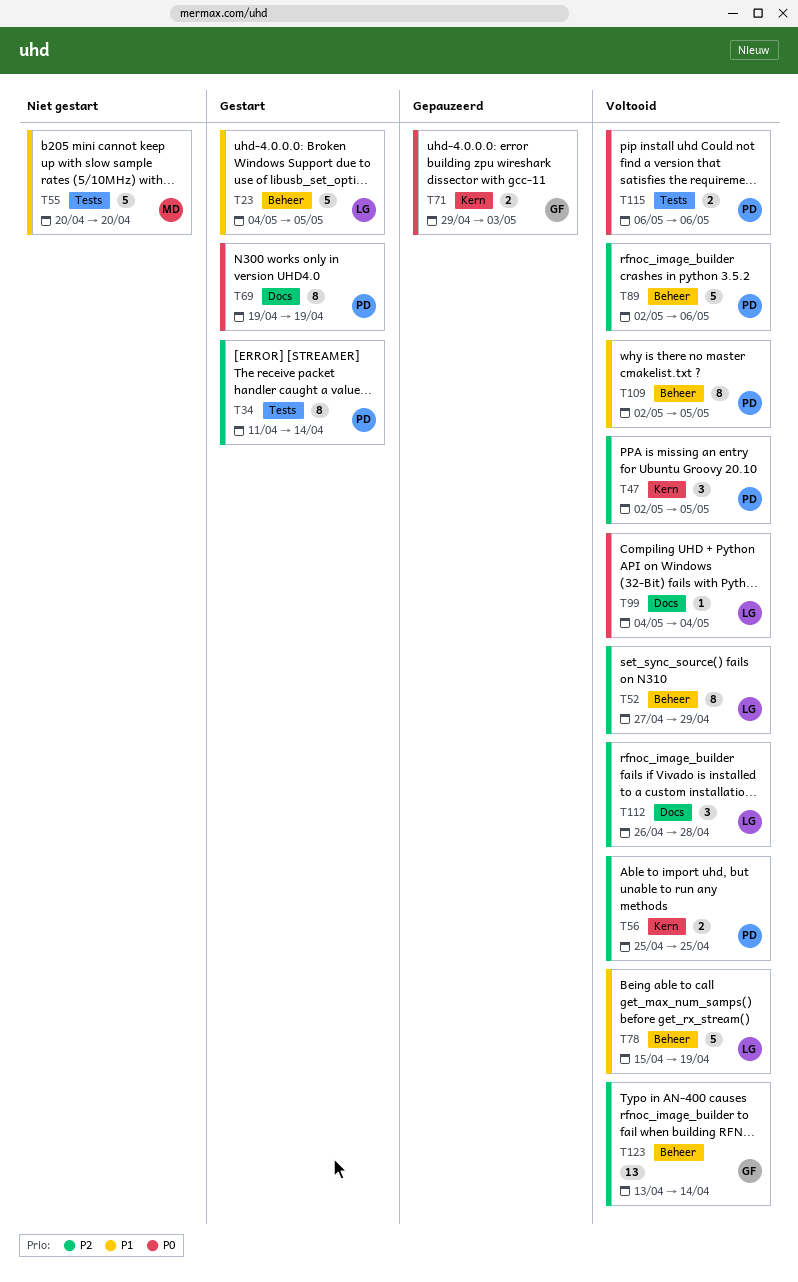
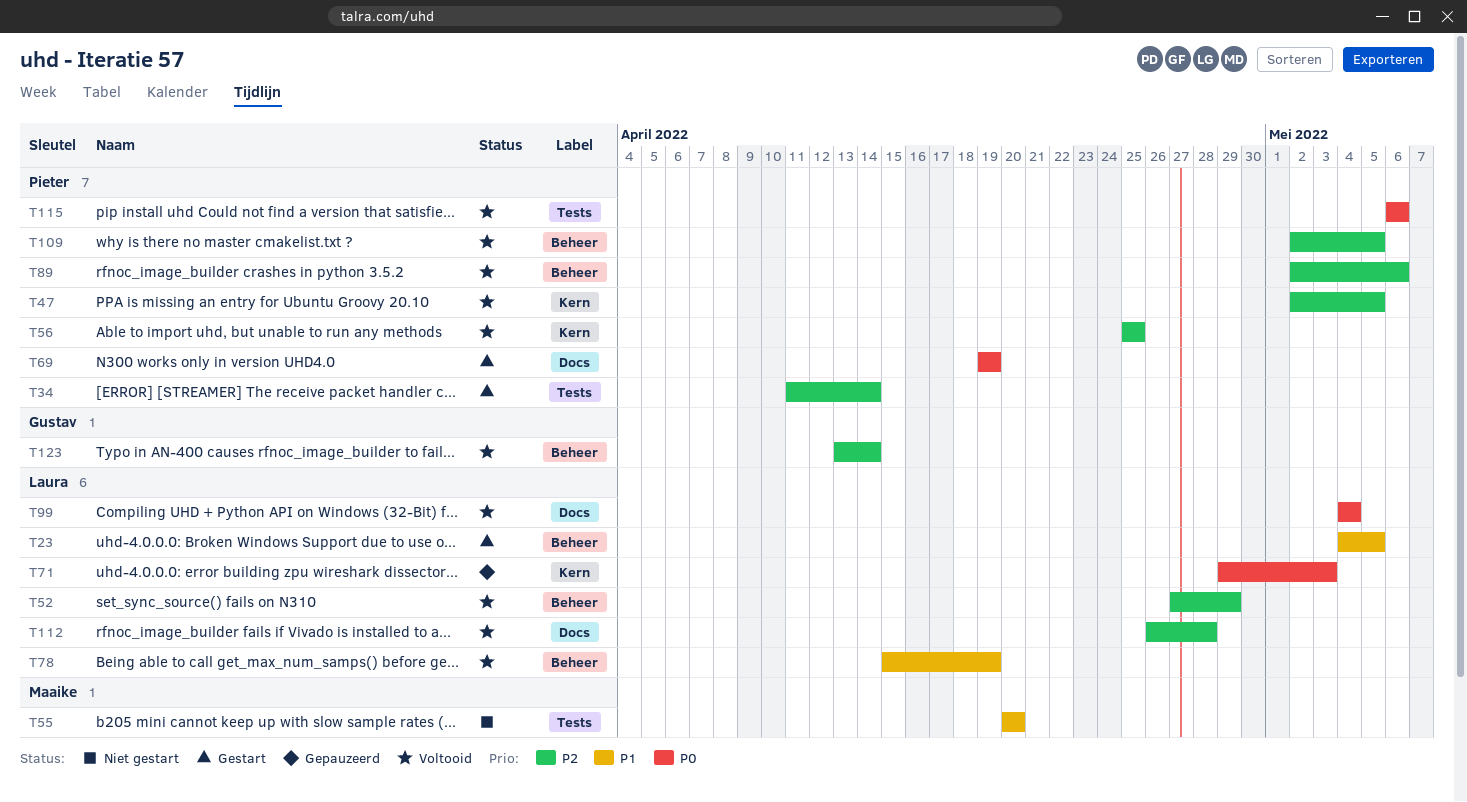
T71, owner: Gustav -> Laura
T109, priority: P1 -> P2

